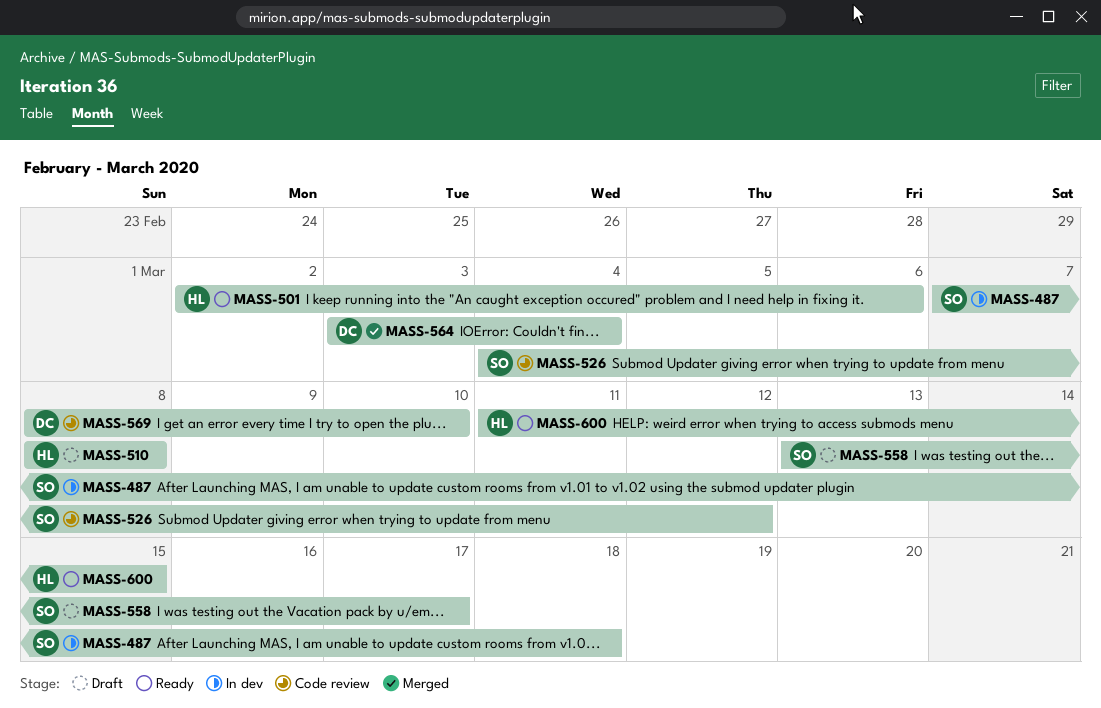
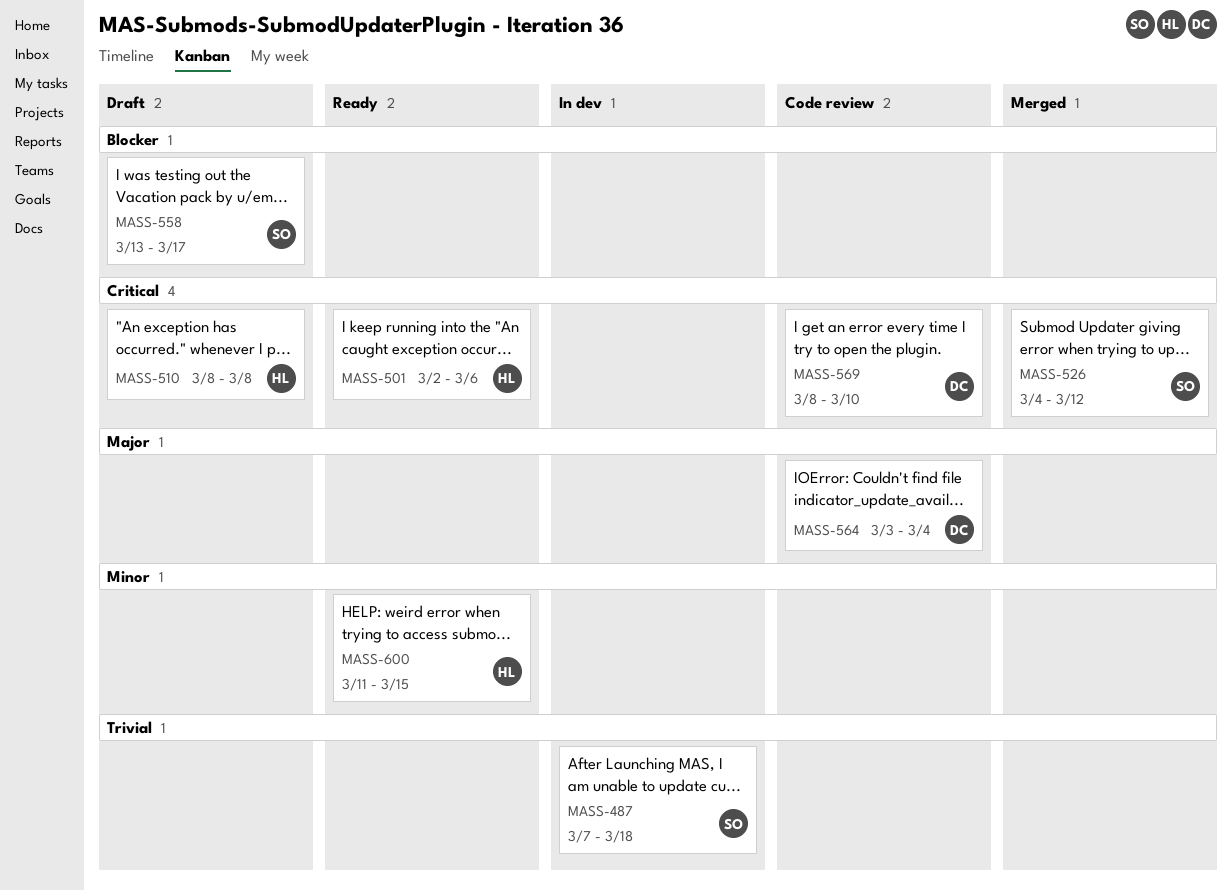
MASS-526, status: Code review -> Merged
MASS-564, status: Merged -> Code review

